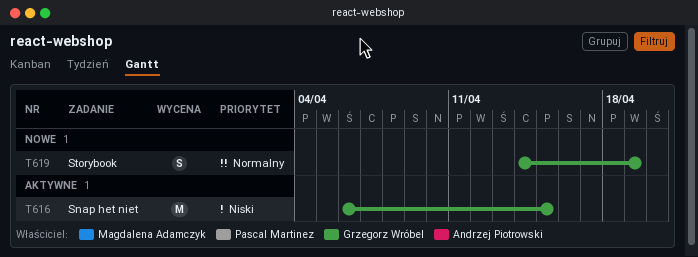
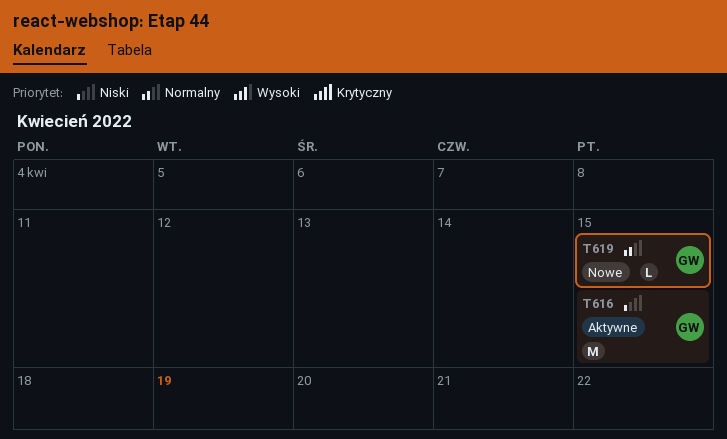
T619, estimate: S -> L
T619, due: Apr 19 -> Apr 15

